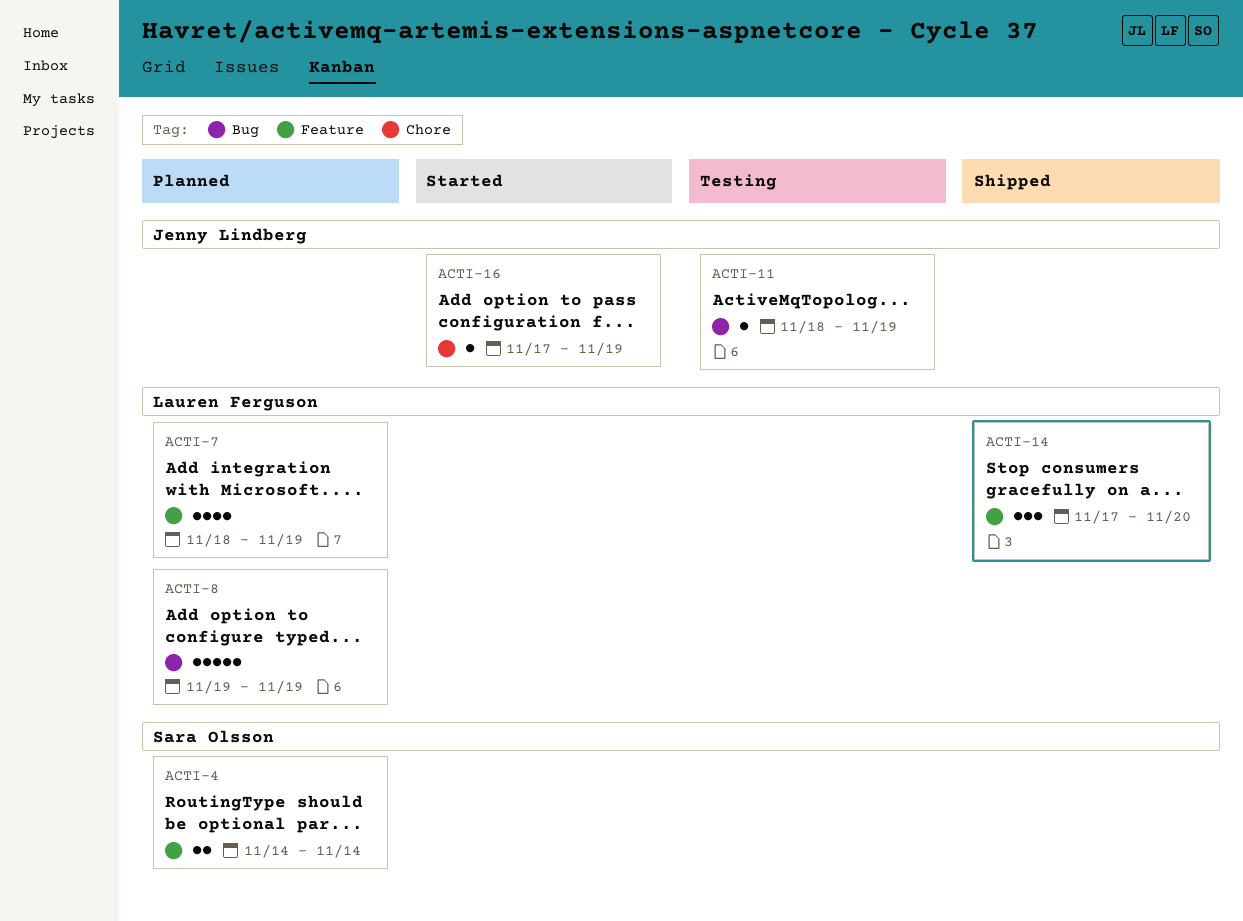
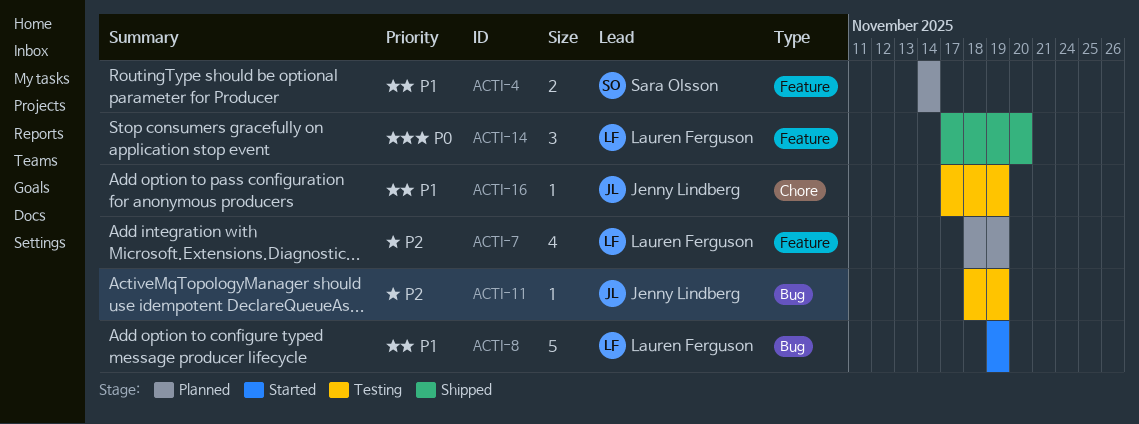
ACTI-8, status: Planned -> Started
ACTI-16, status: Started -> Testing

